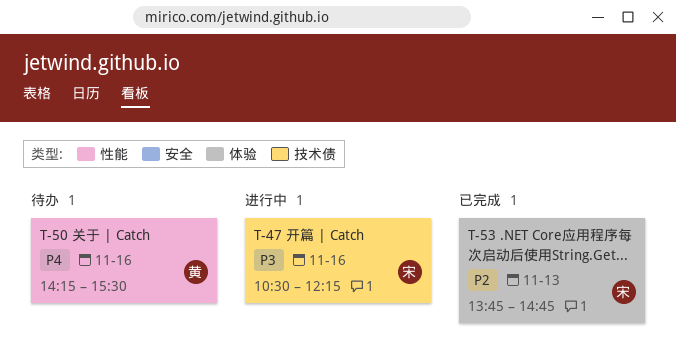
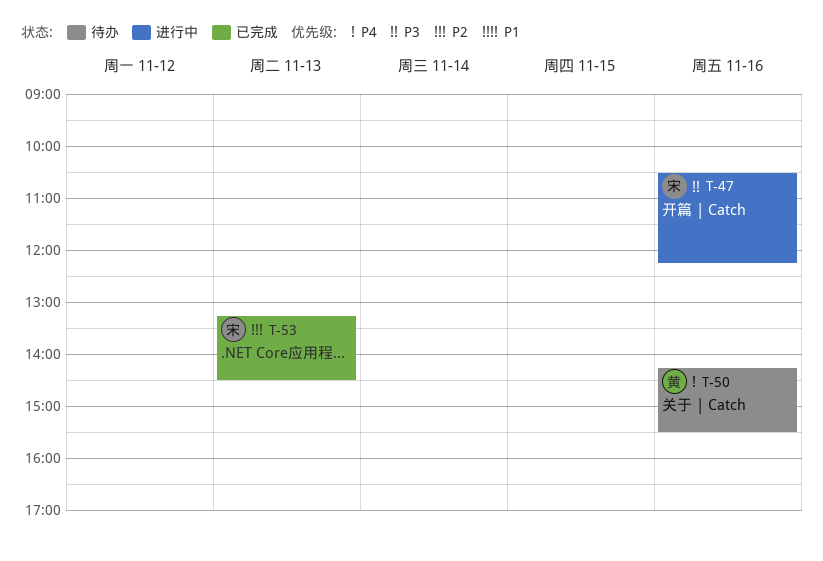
T-53, begins: 13:45 -> 13:15
T-53, ends: 14:45 -> 14:30

